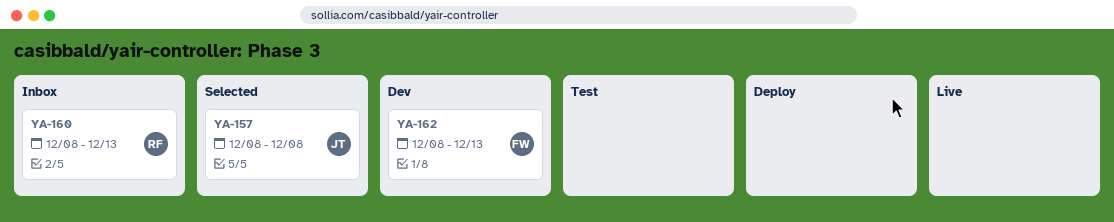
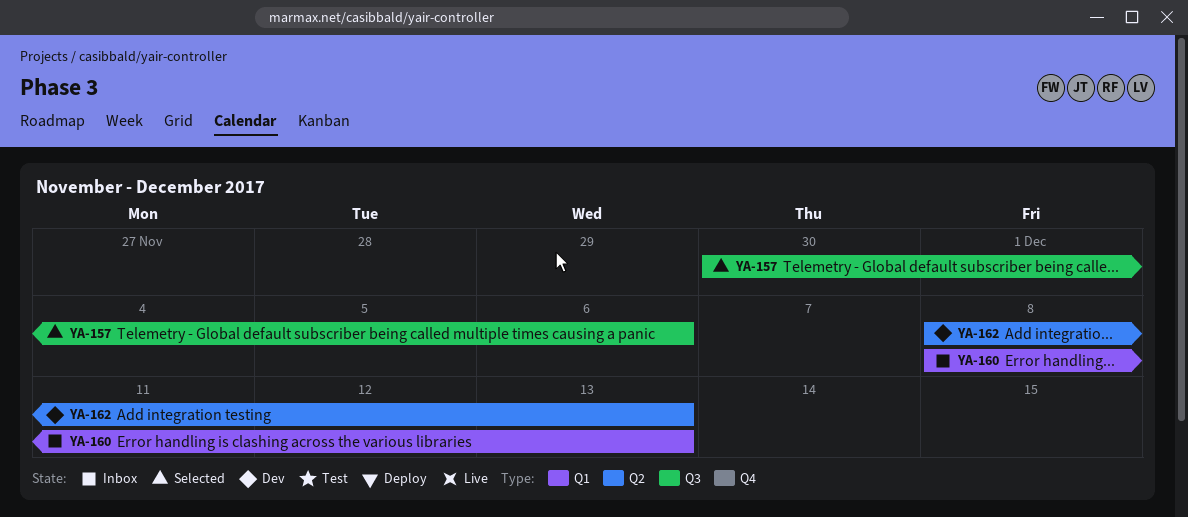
YA-157, start: Dec 8 -> Nov 30
YA-157, due: Dec 8 -> Dec 6

